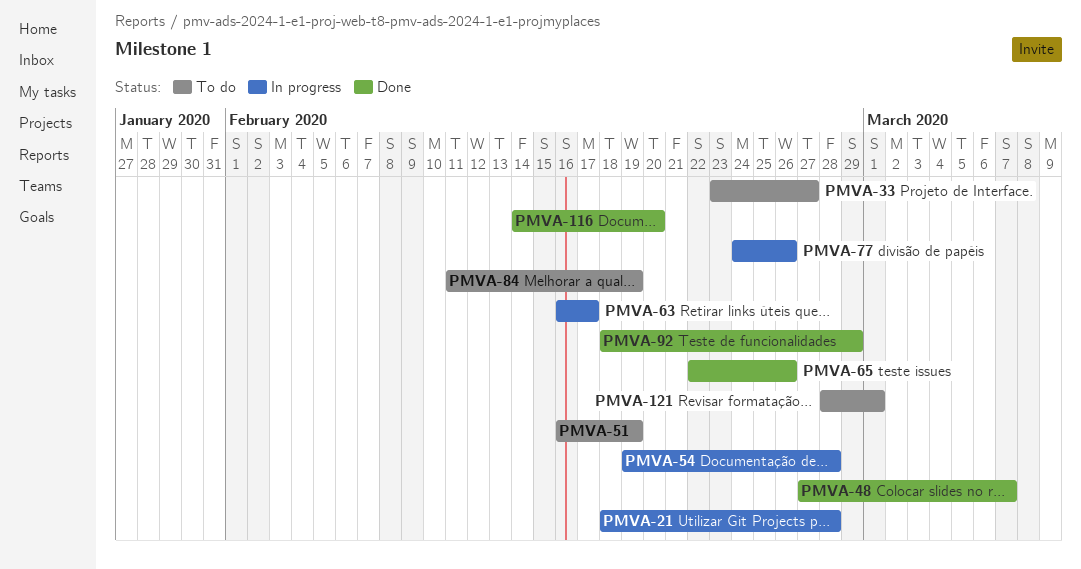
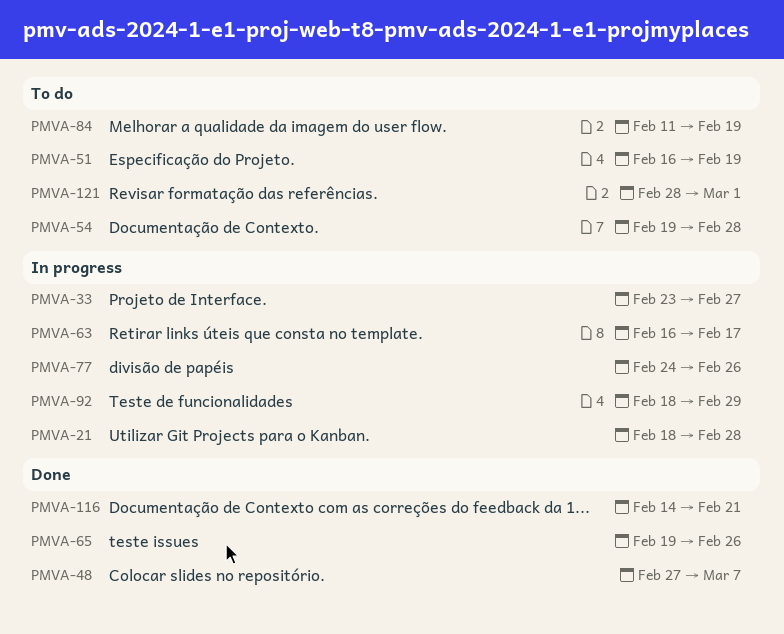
PMVA-33, status: To do -> In progress
PMVA-54, status: In progress -> To do
PMVA-65, start: Feb 22 -> Feb 19
PMVA-92, status: Done -> In progress
PMVA-116, due: Feb 20 -> Feb 21

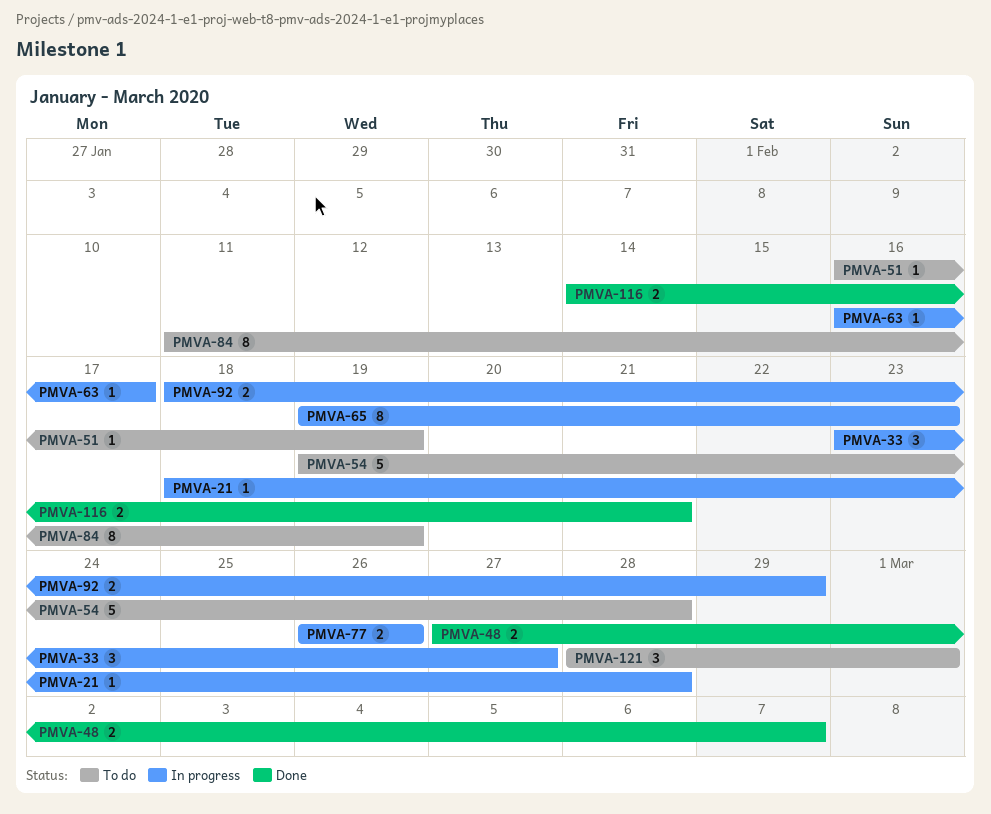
PMVA-65, status: Done -> In progress
PMVA-65, due: Feb 26 -> Feb 23
PMVA-77, start: Feb 24 -> Feb 26

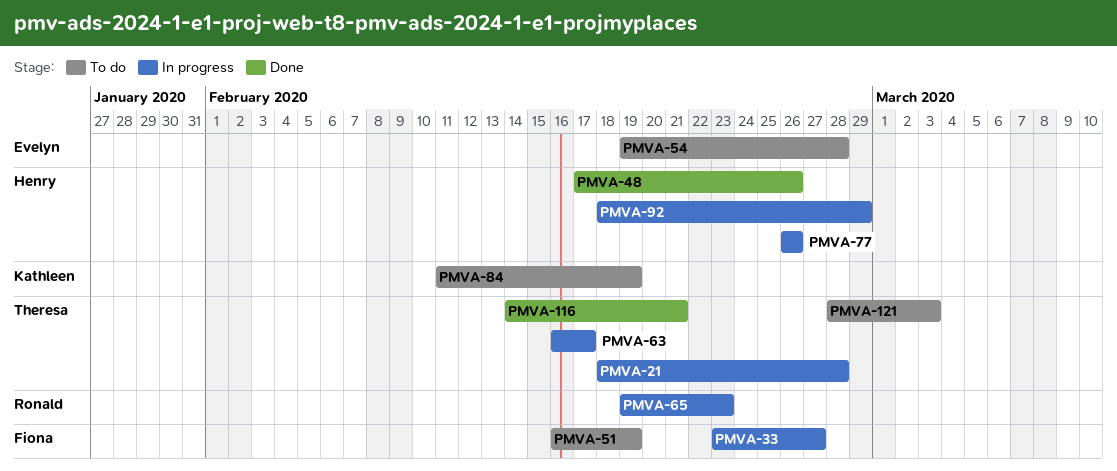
PMVA-48, start: Feb 27 -> Feb 17
PMVA-48, due: Mar 7 -> Feb 26
PMVA-121, due: Mar 1 -> Mar 3

